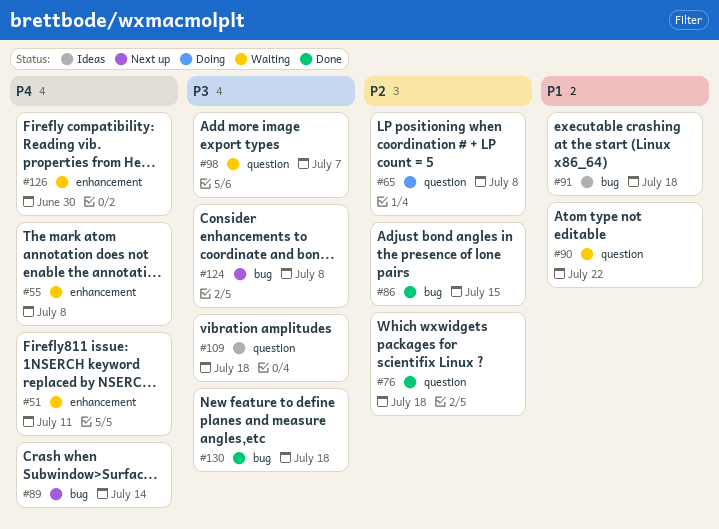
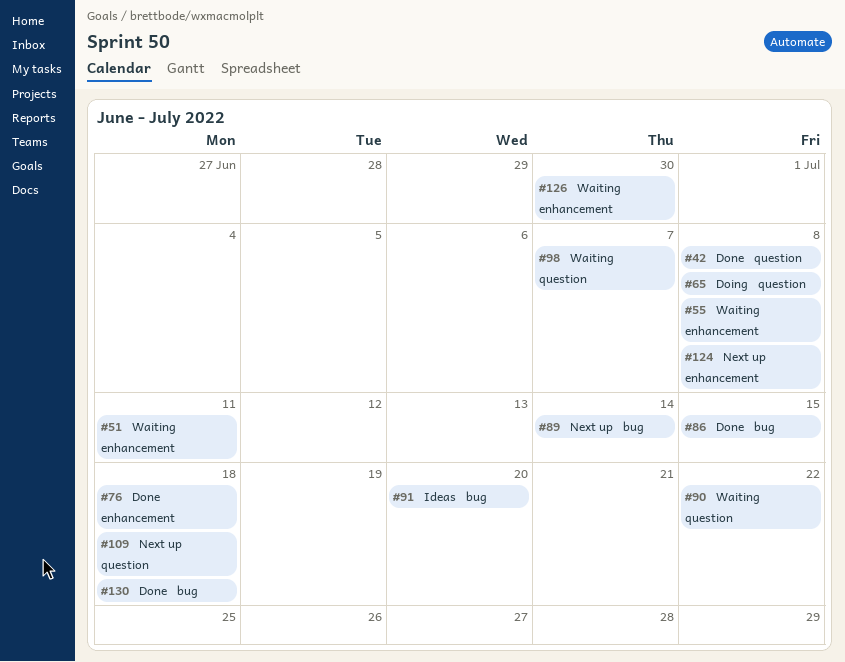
#42: none -> present
#76, label: question -> enhancement
#91, due: Jul 18 -> Jul 20
#109, status: Ideas -> Next up
#124, label: bug -> enhancement

